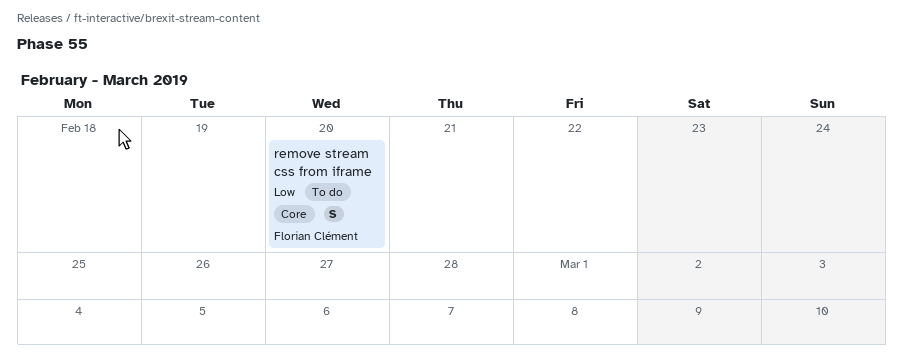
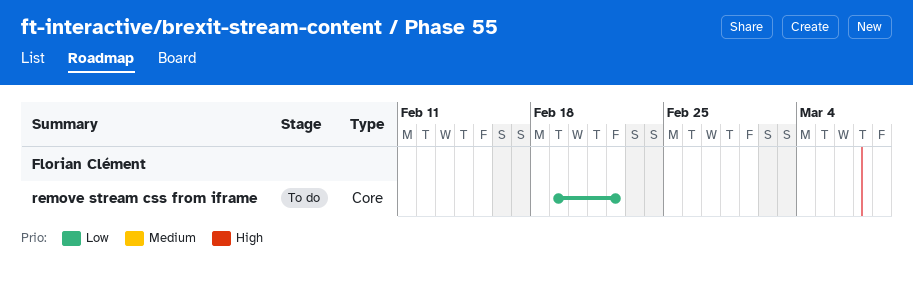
remove stream css from iframe, due: Feb 20 -> Feb 22

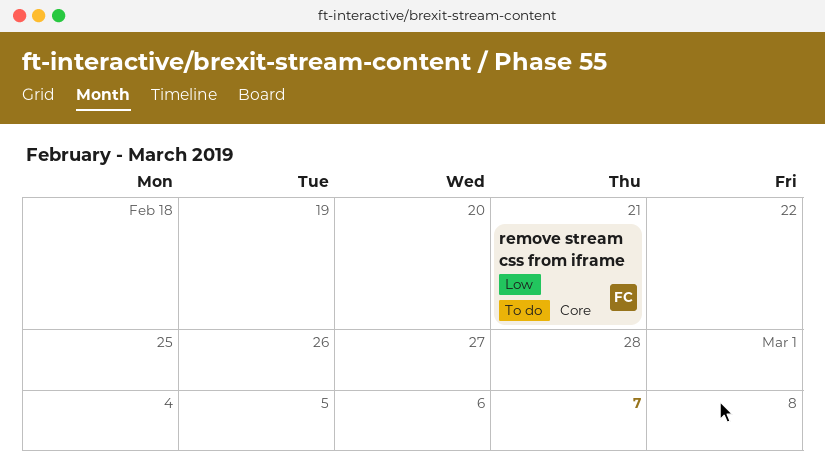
remove stream css from iframe, due: Feb 22 -> Feb 21

